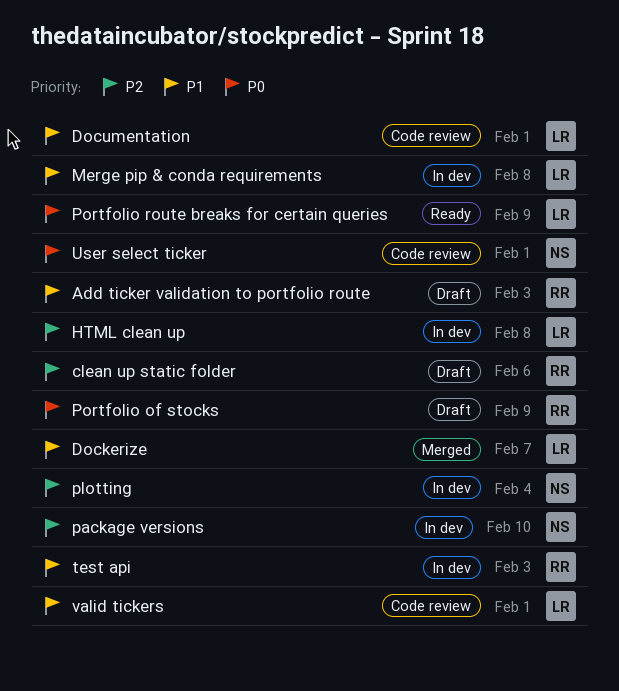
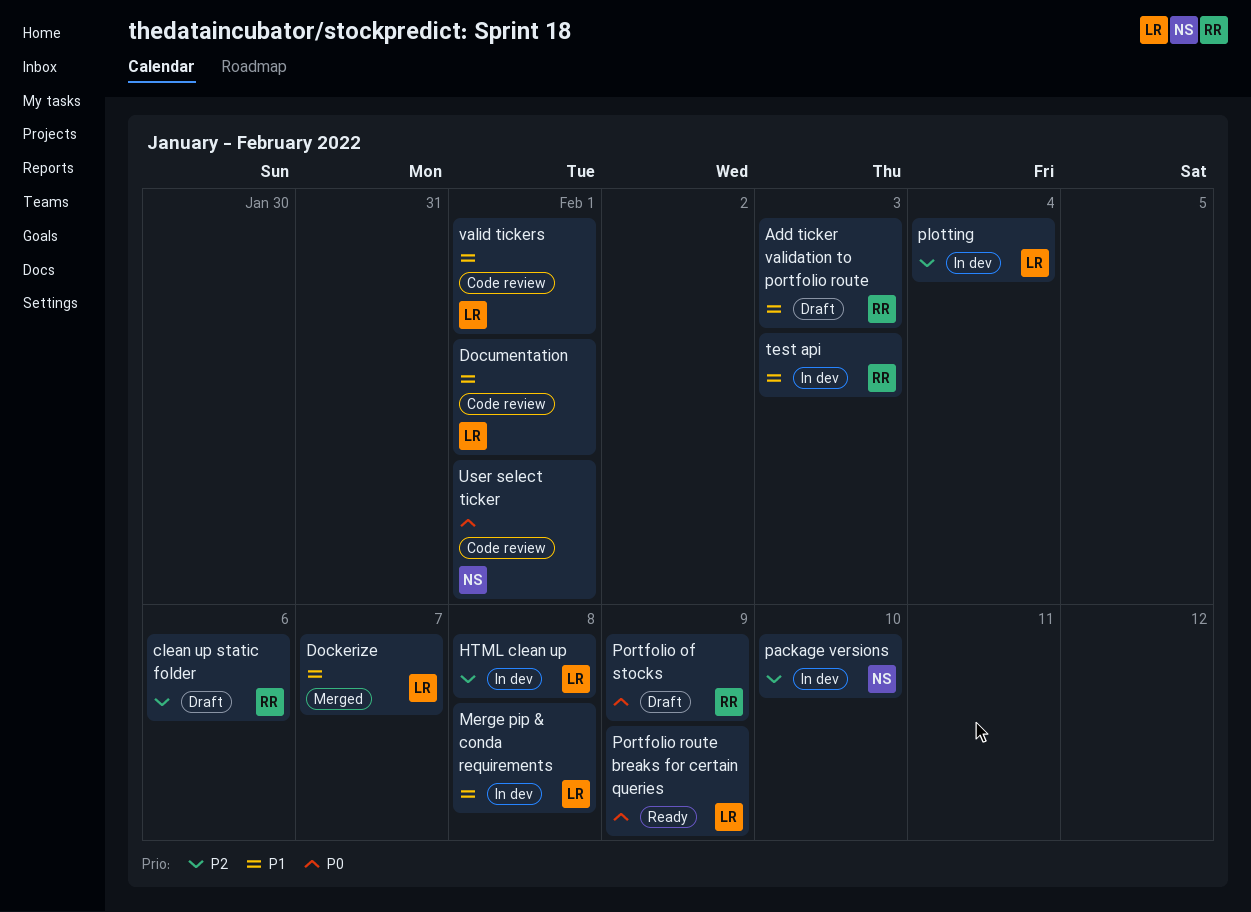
plotting, owner: NS -> LR

